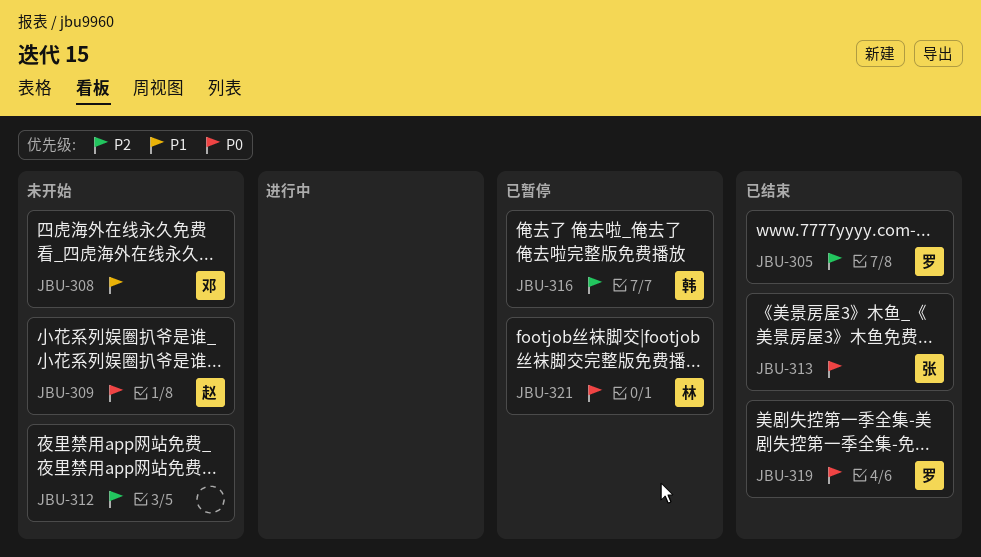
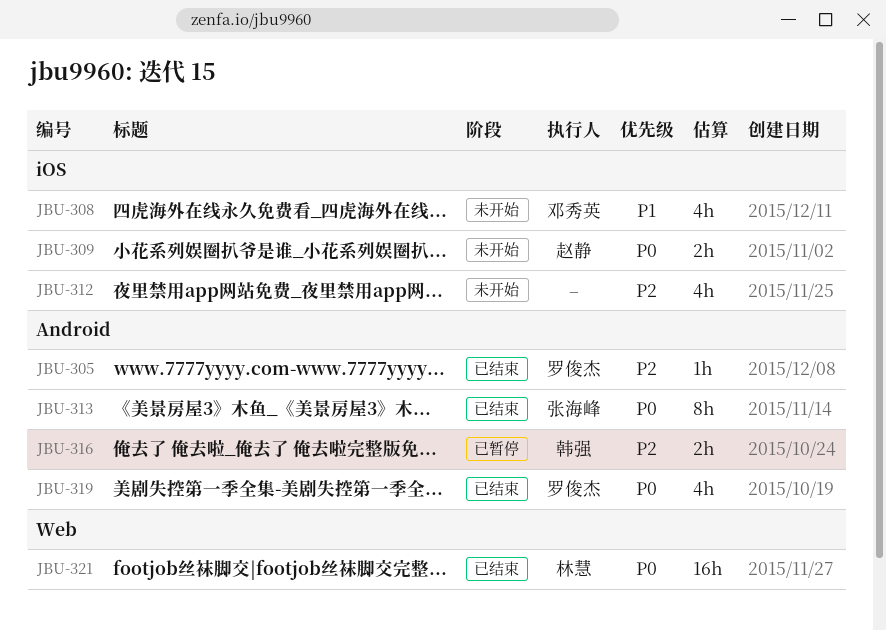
JBU-321, status: 已暂停 -> 已结束

